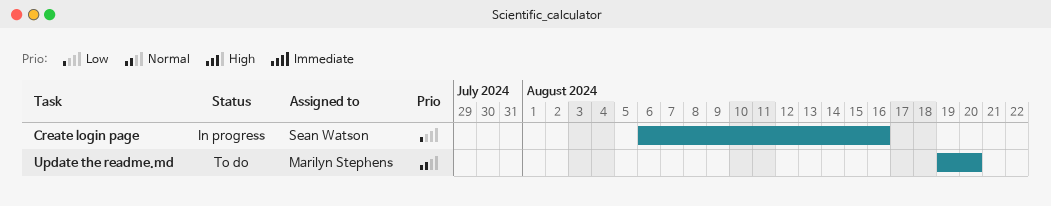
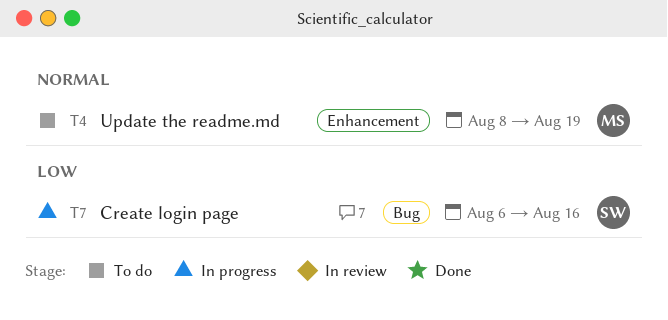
Update the readme.md, start: Aug 19 -> Aug 8
Update the readme.md, due: Aug 20 -> Aug 19

